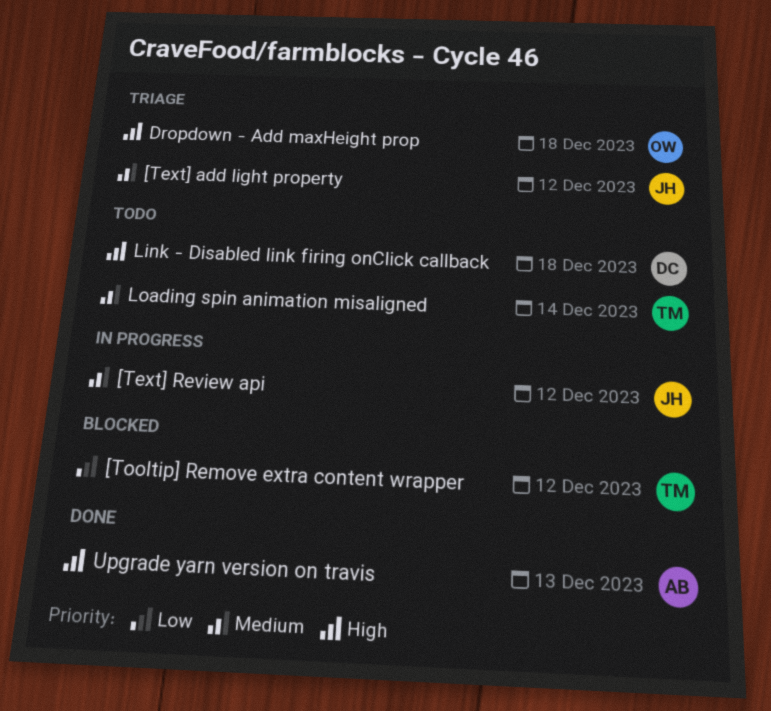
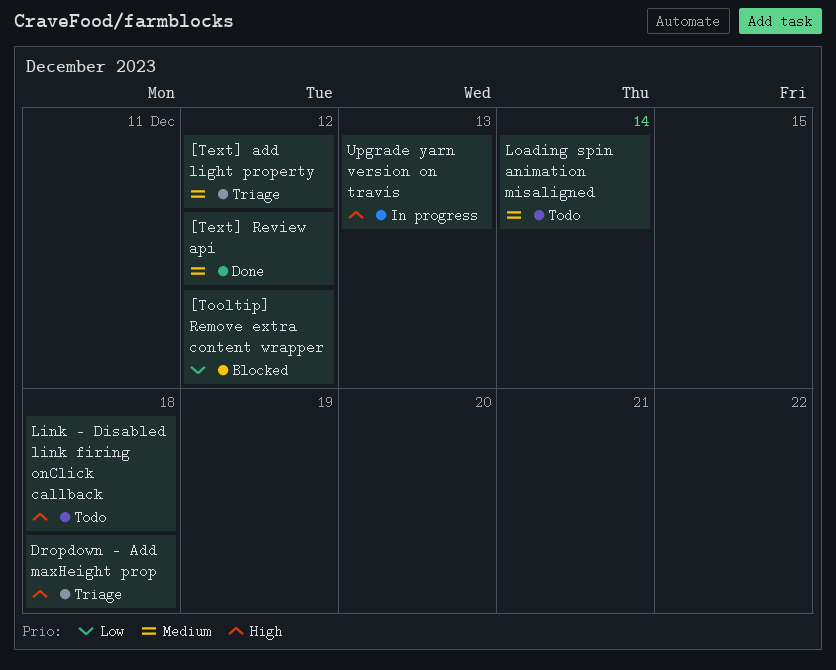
[Text] Review api, status: In progress -> Done
Upgrade yarn version on travis, status: Done -> In progress

